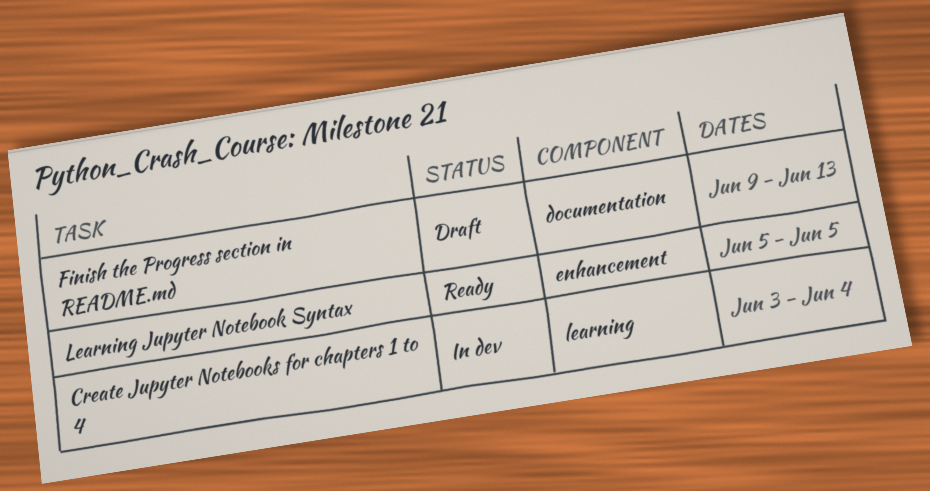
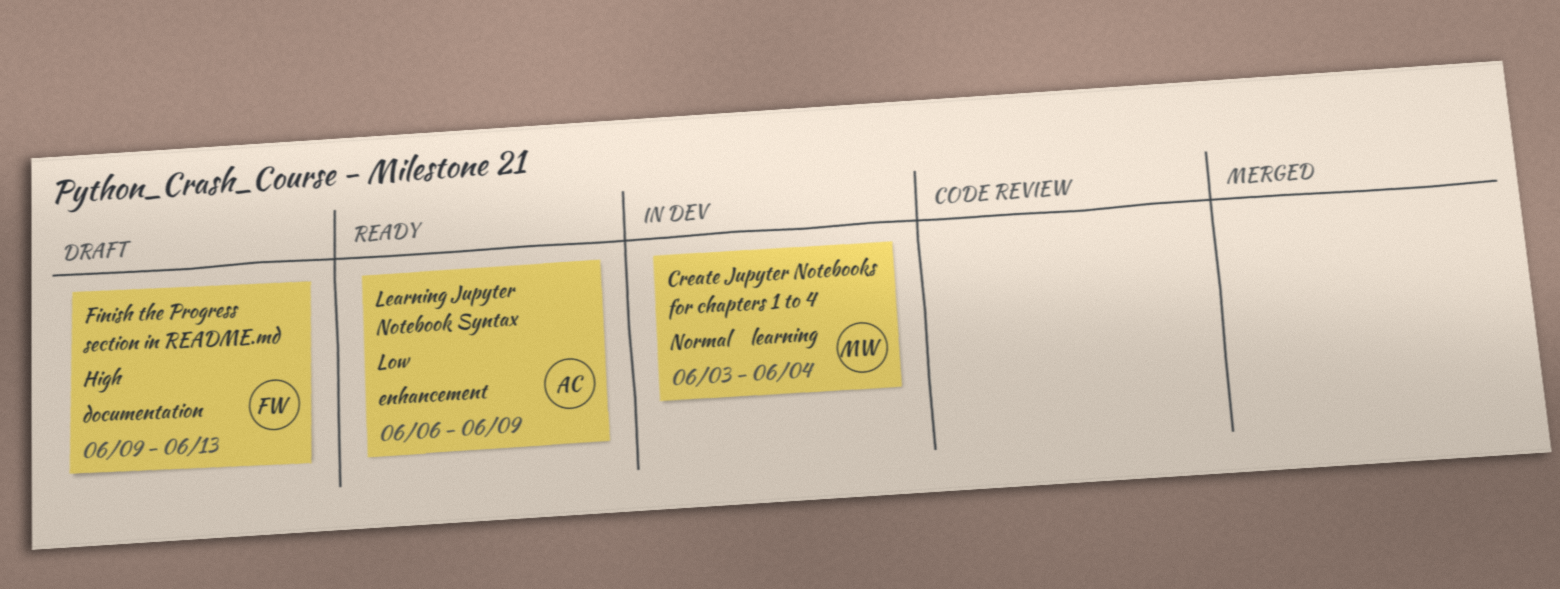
Learning Jupyter Notebook Syntax, start: Jun 5 -> Jun 6
Learning Jupyter Notebook Syntax, due: Jun 5 -> Jun 9

